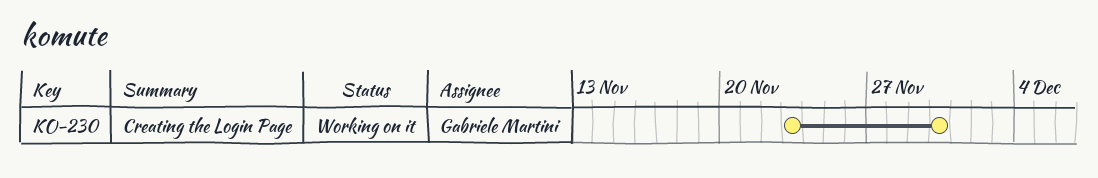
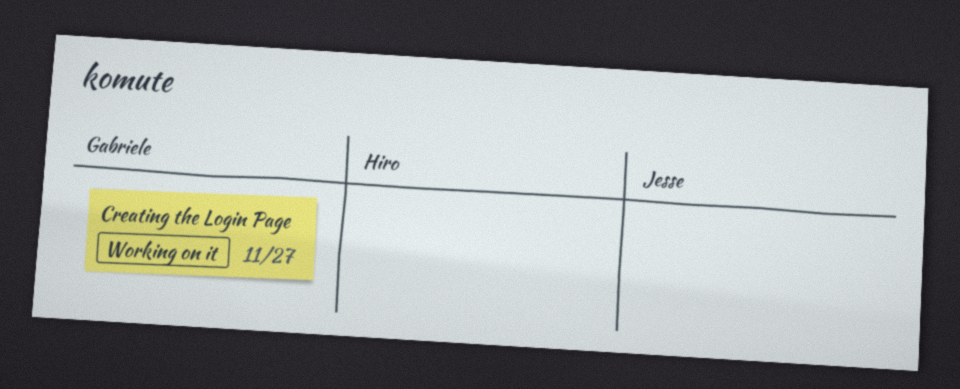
Creating the Login Page, due: Nov 30 -> Nov 27

